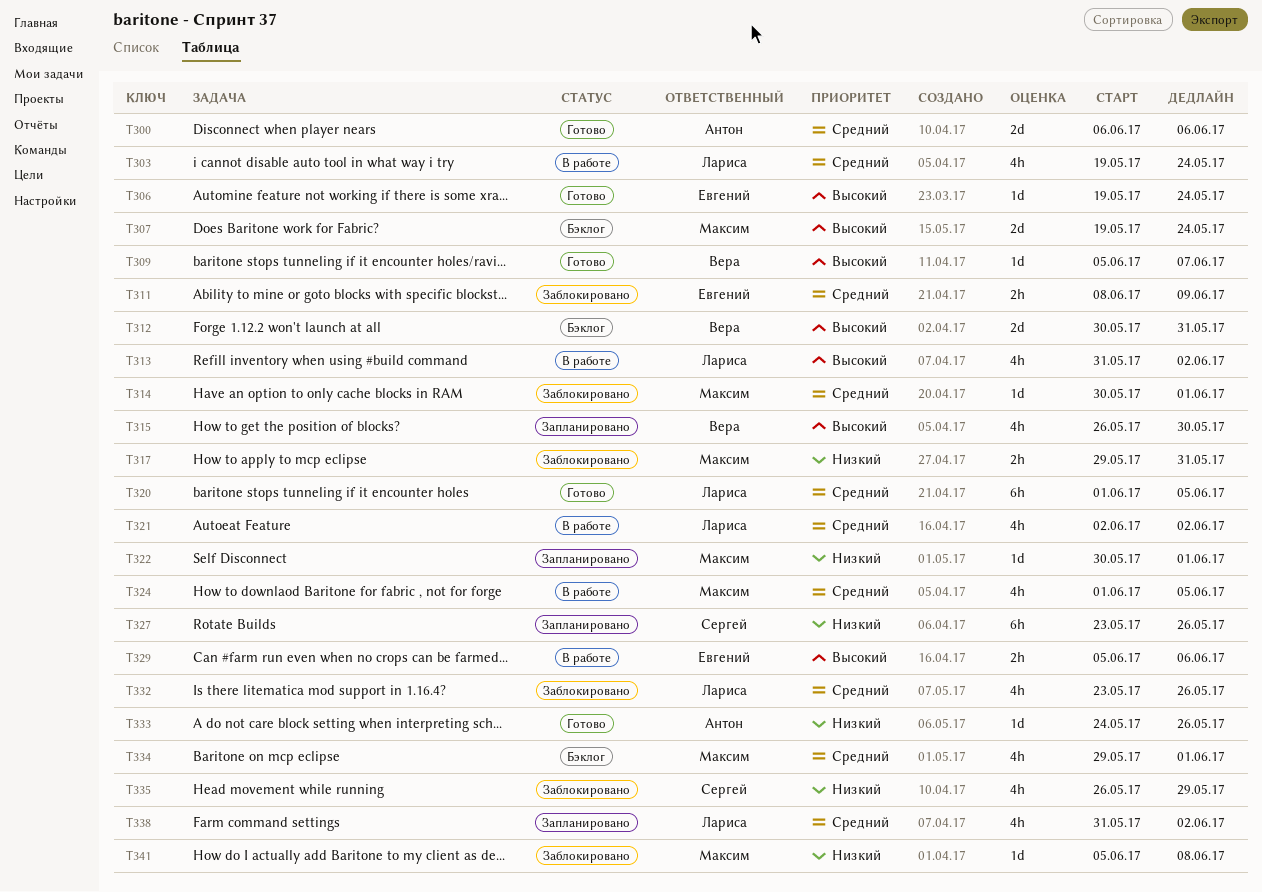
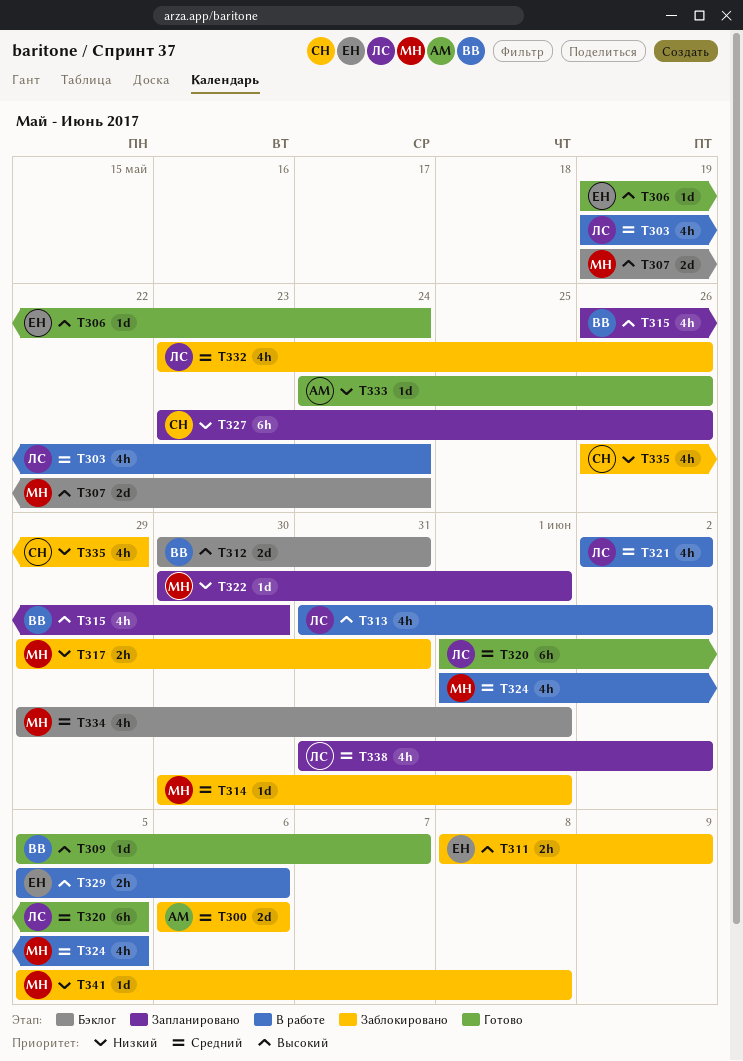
T300, status: Готово -> Заблокировано
T311, priority: Средний -> Высокий

